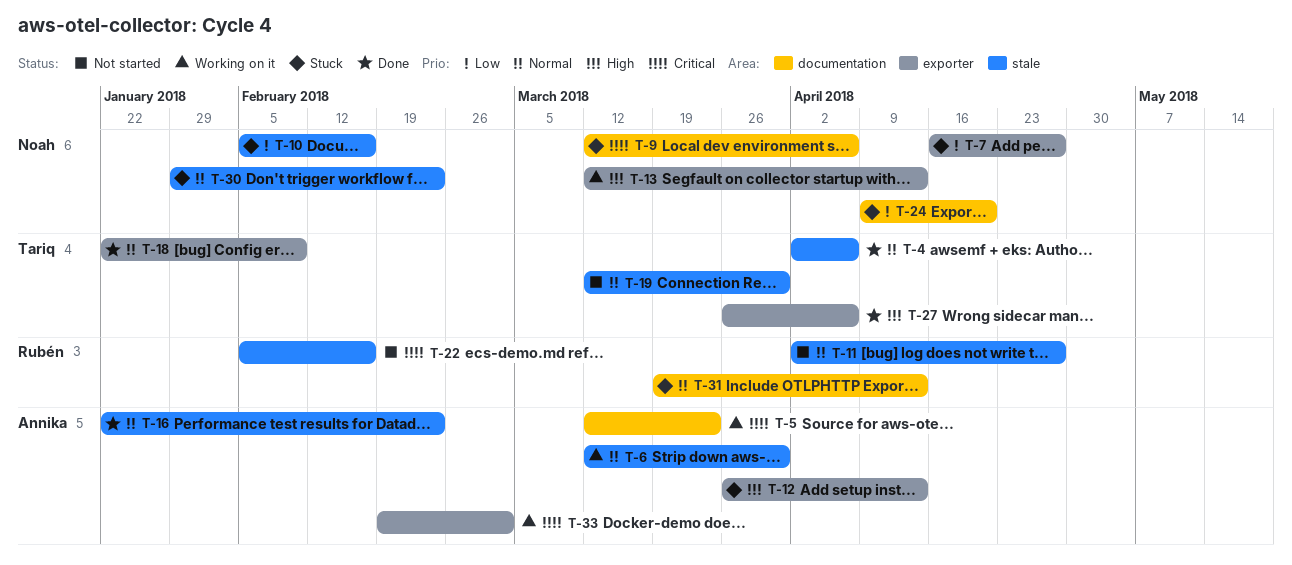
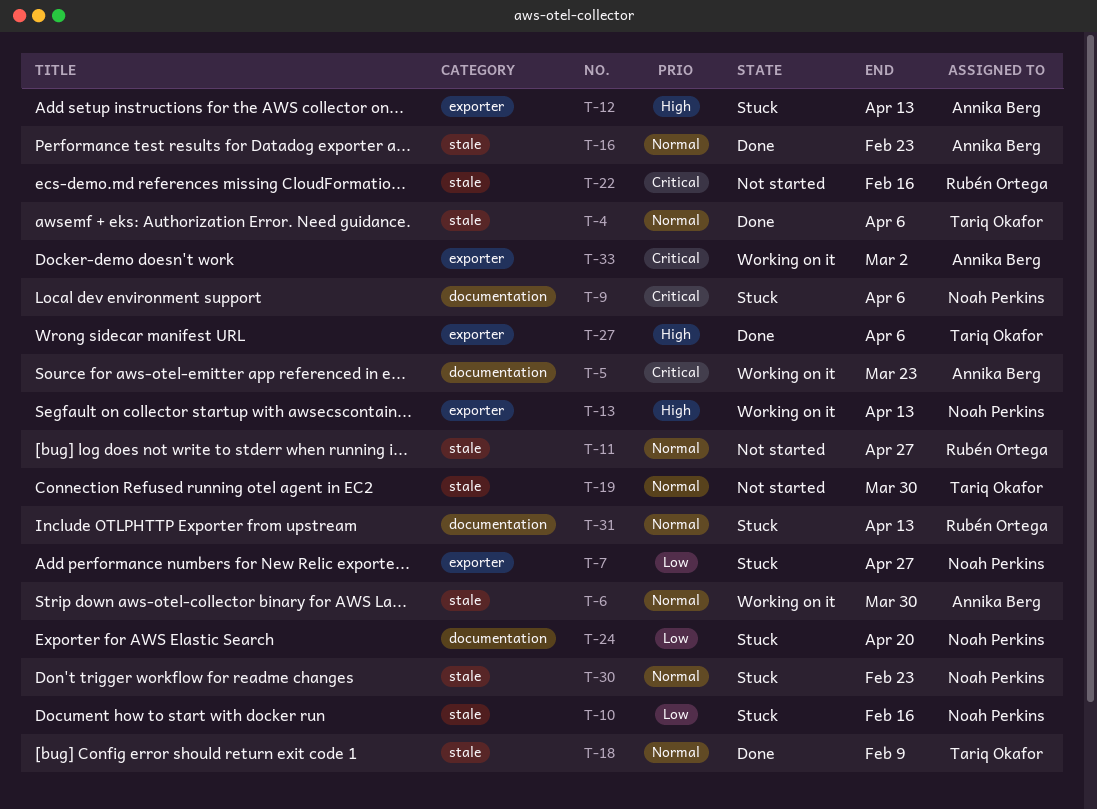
T-18, label: exporter -> stale

